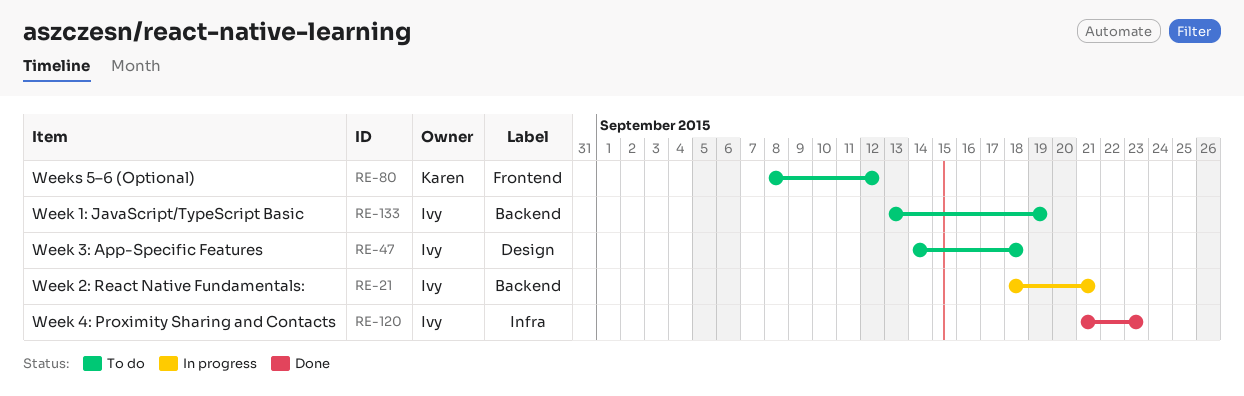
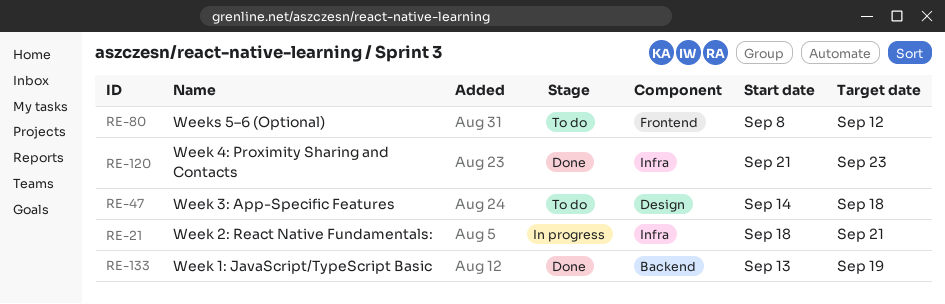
RE-21, label: Backend -> Infra
RE-133, status: To do -> Done

